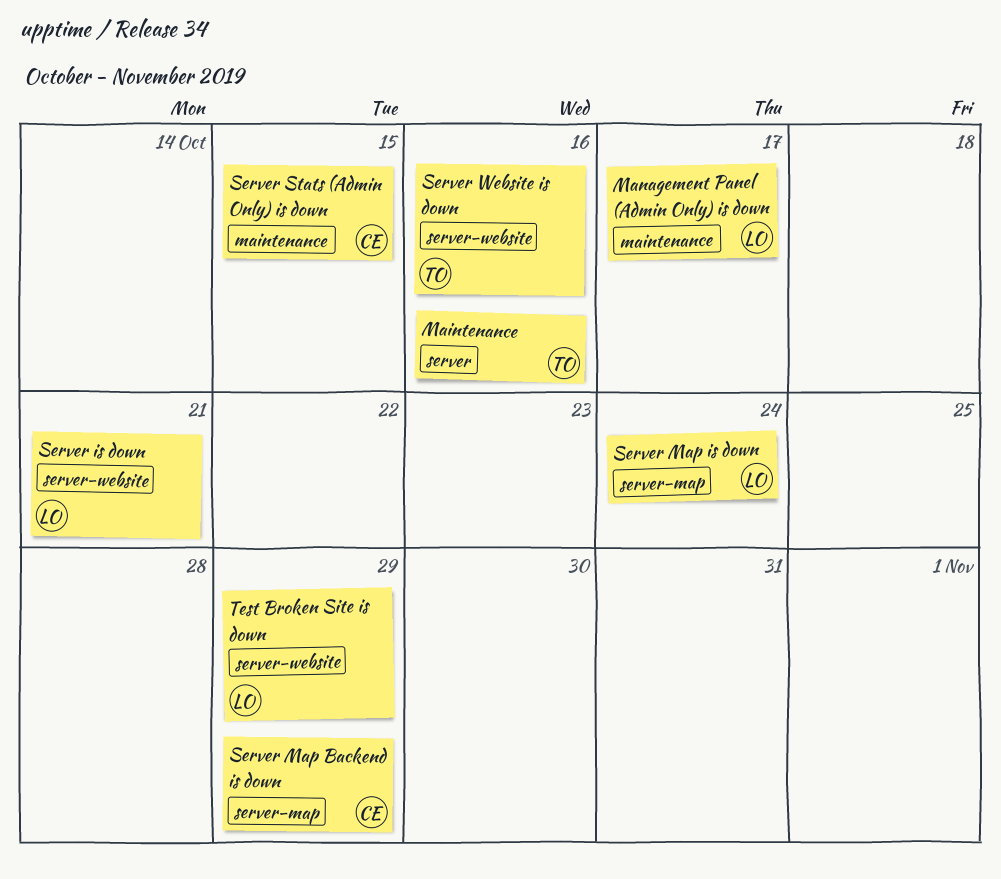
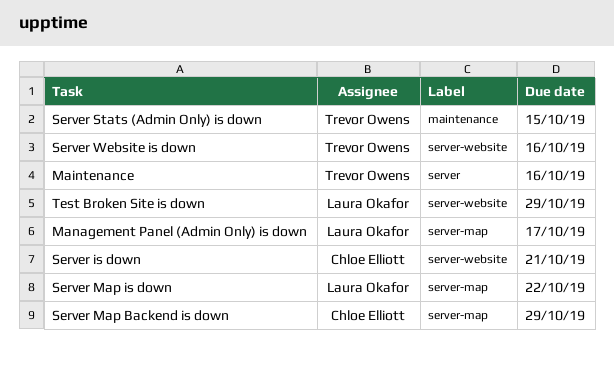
Management Panel (Admin Only) is down, label: maintenance -> server-map
Server is down, owner: Laura Okafor -> Chloe Elliott
Server Map is down, due: Oct 24 -> Oct 22
Server Stats (Admin Only) is down, owner: Chloe Elliott -> Trevor Owens

